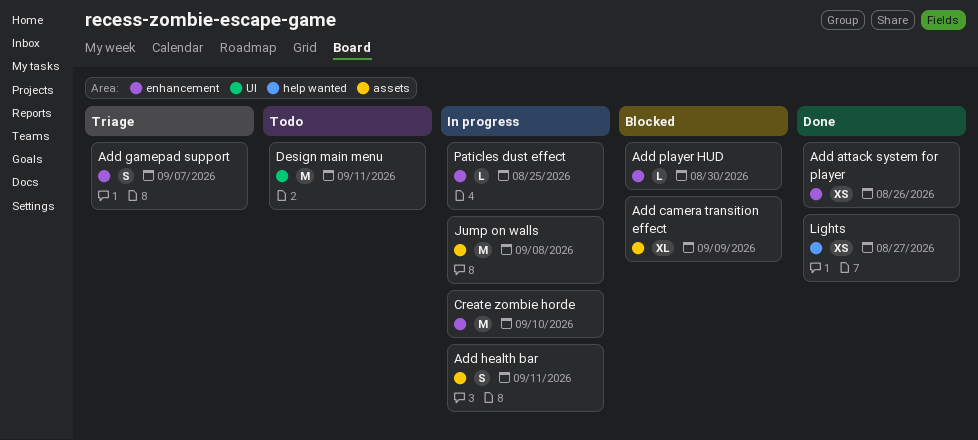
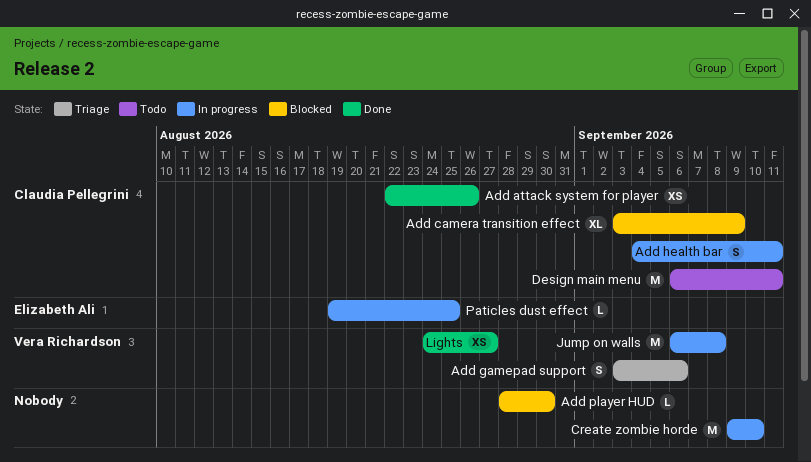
Add gamepad support, due: Sep 7 -> Sep 6

